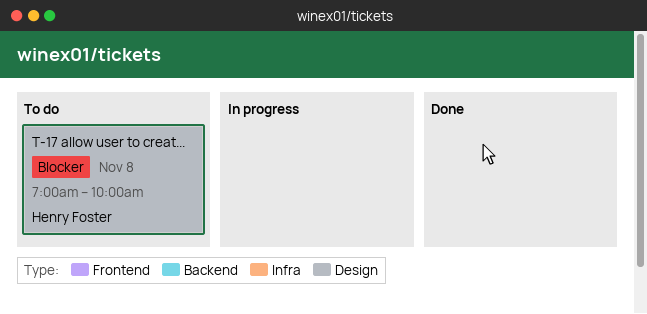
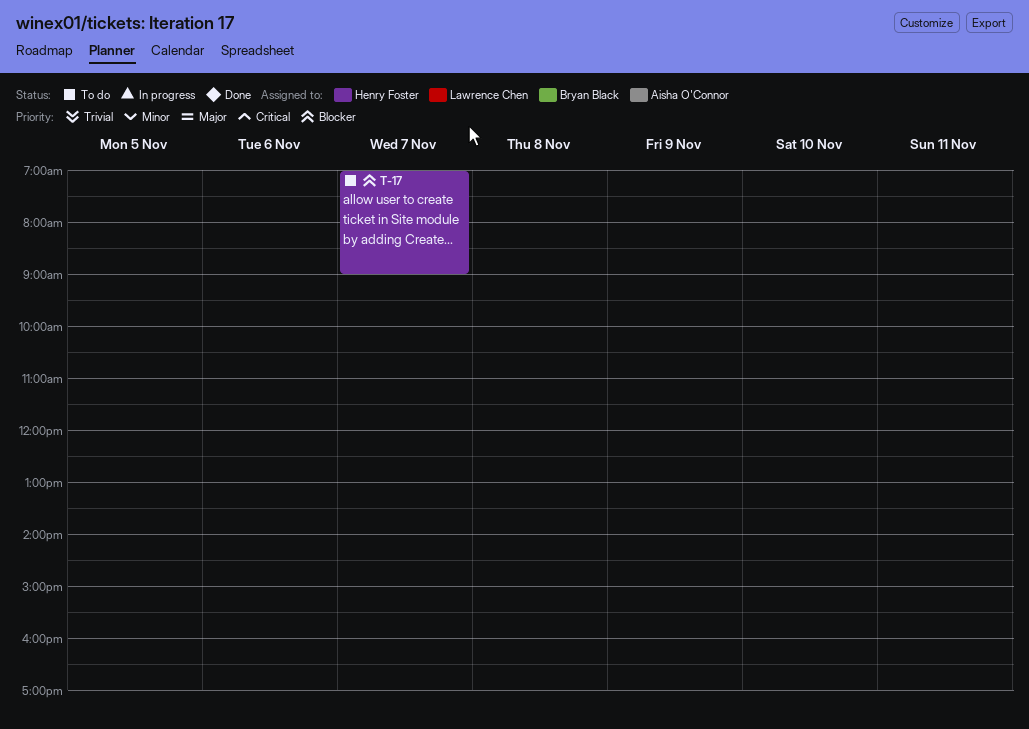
T-17, day: Nov 8 -> Nov 7
T-17, ends: 10:00 -> 09:00

